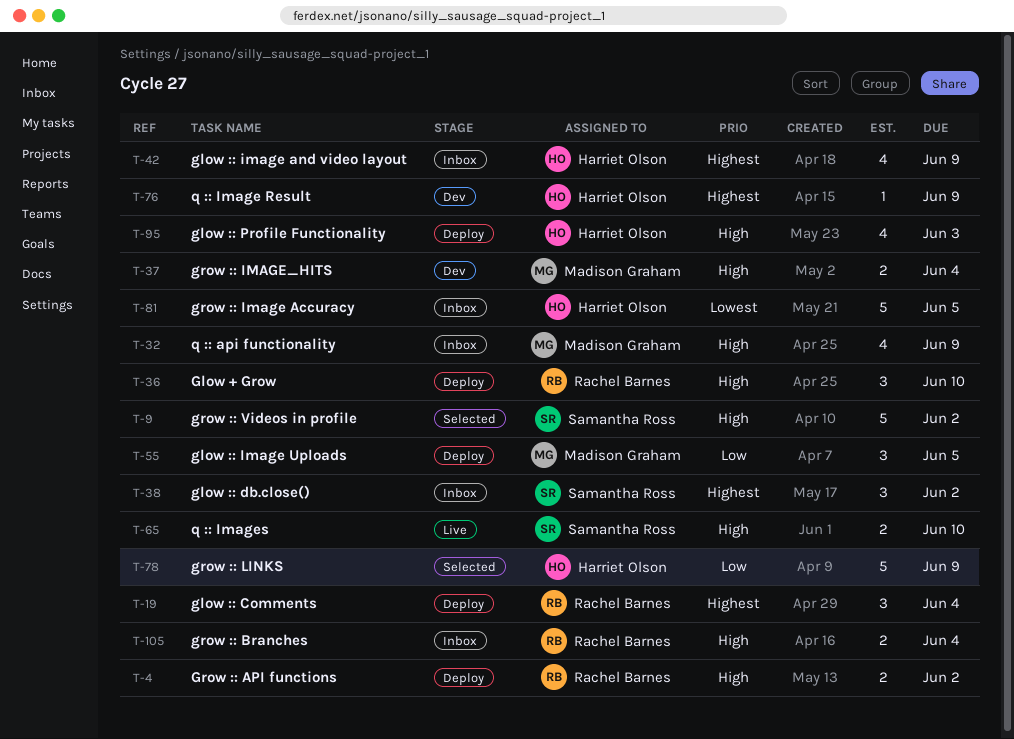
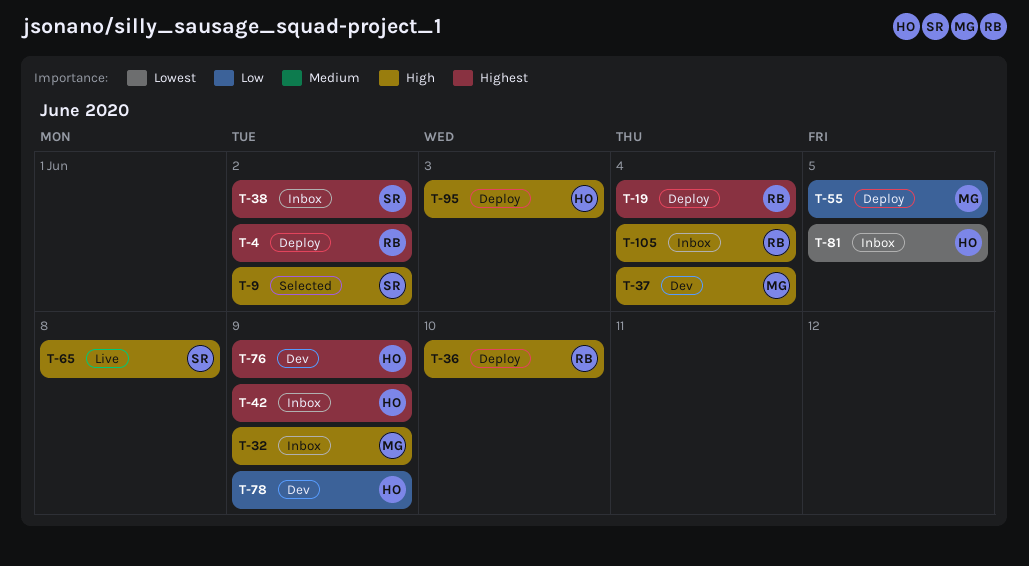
T-4, priority: High -> Highest
T-65, due: Jun 10 -> Jun 8
T-78, status: Selected -> Dev

